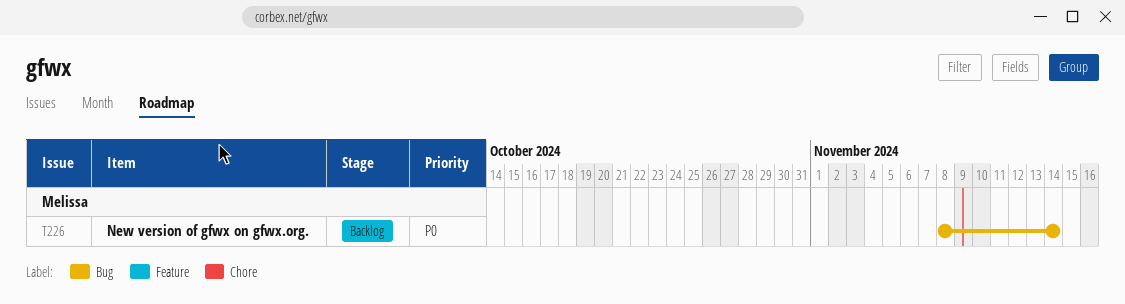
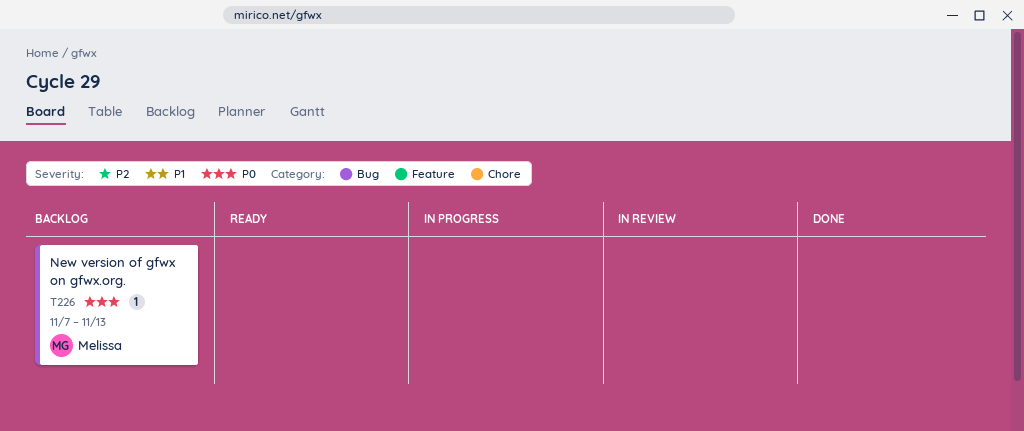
T226, start: Nov 8 -> Nov 7
T226, due: Nov 14 -> Nov 13

